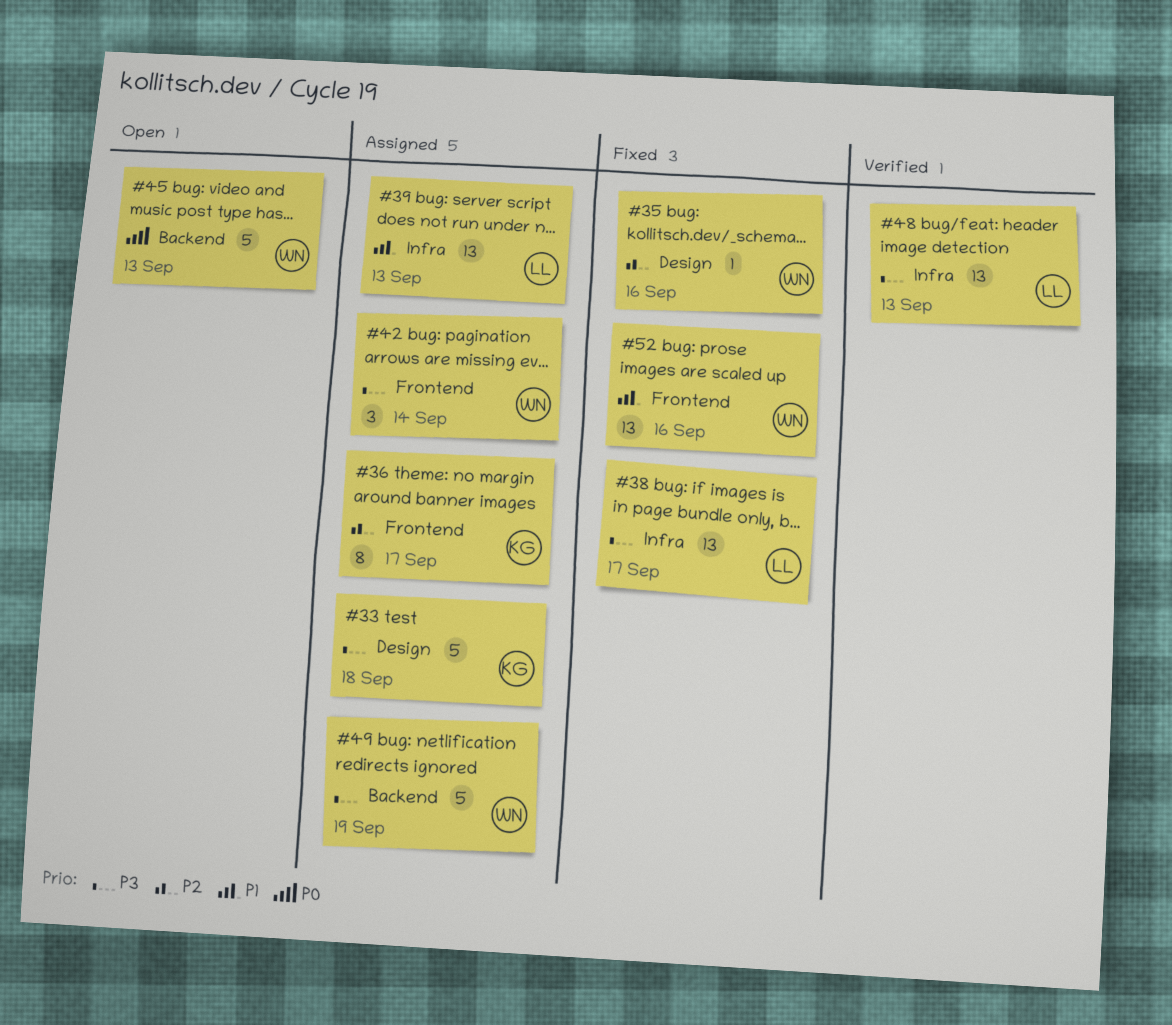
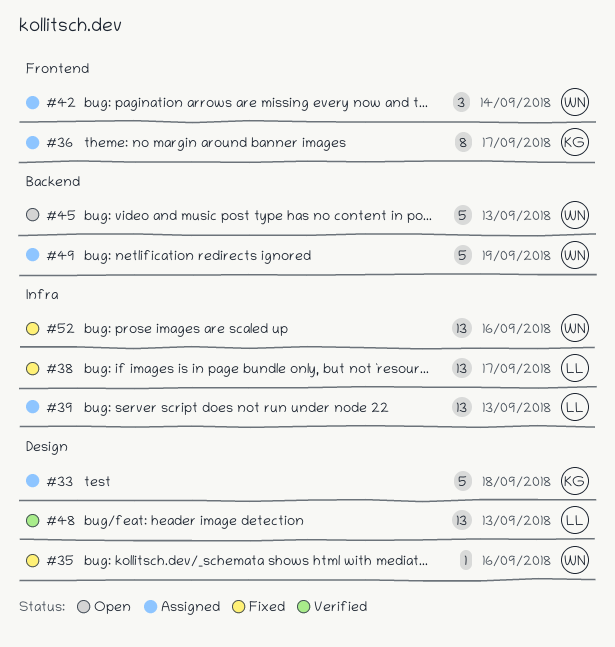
#48, label: Infra -> Design
#52, label: Frontend -> Infra

